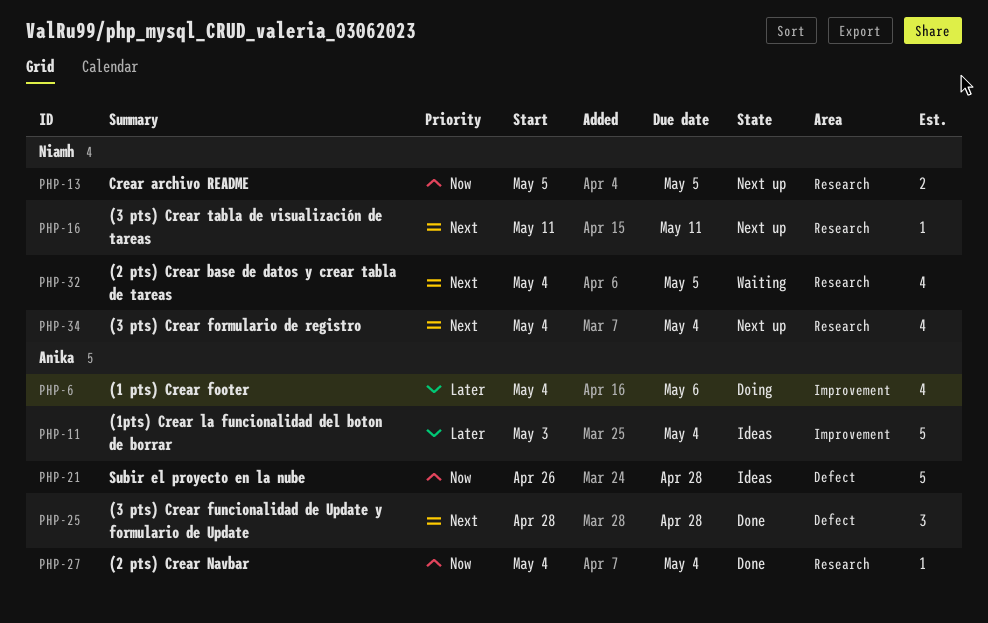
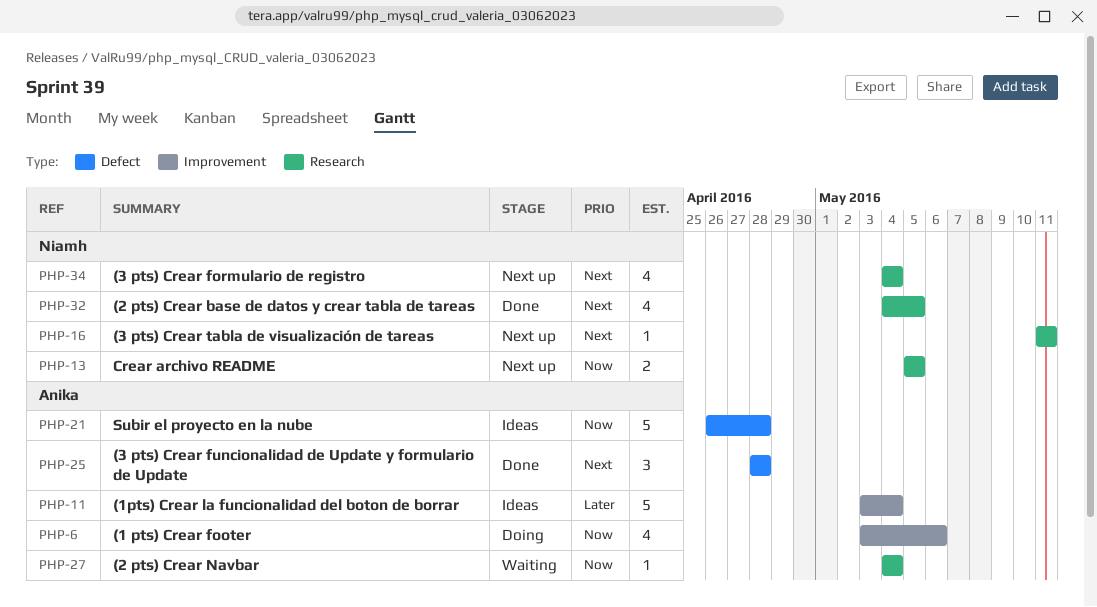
PHP-6, priority: Later -> Now
PHP-6, start: May 4 -> May 3
PHP-27, status: Done -> Waiting
PHP-32, status: Waiting -> Done

